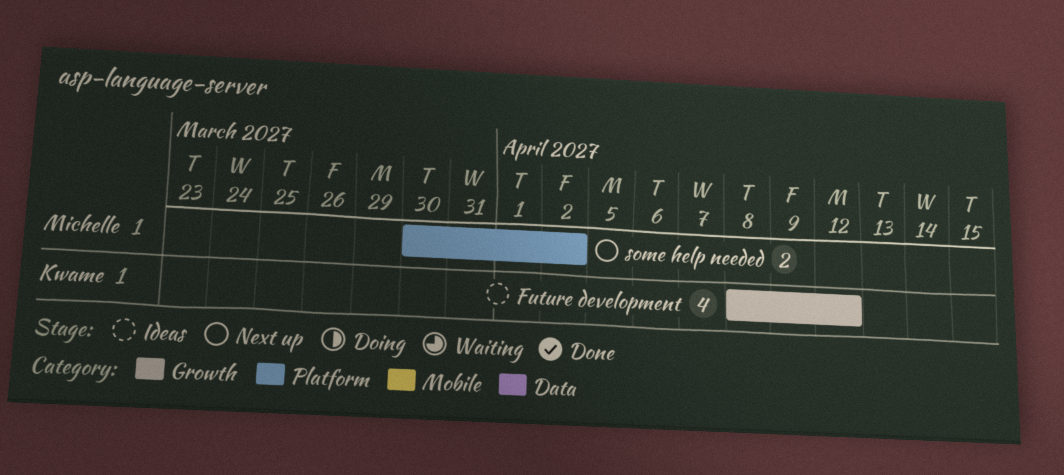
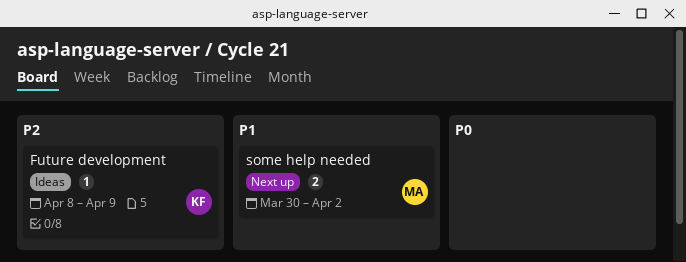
Future development, estimate: 4 -> 1
Future development, due: Apr 12 -> Apr 9

